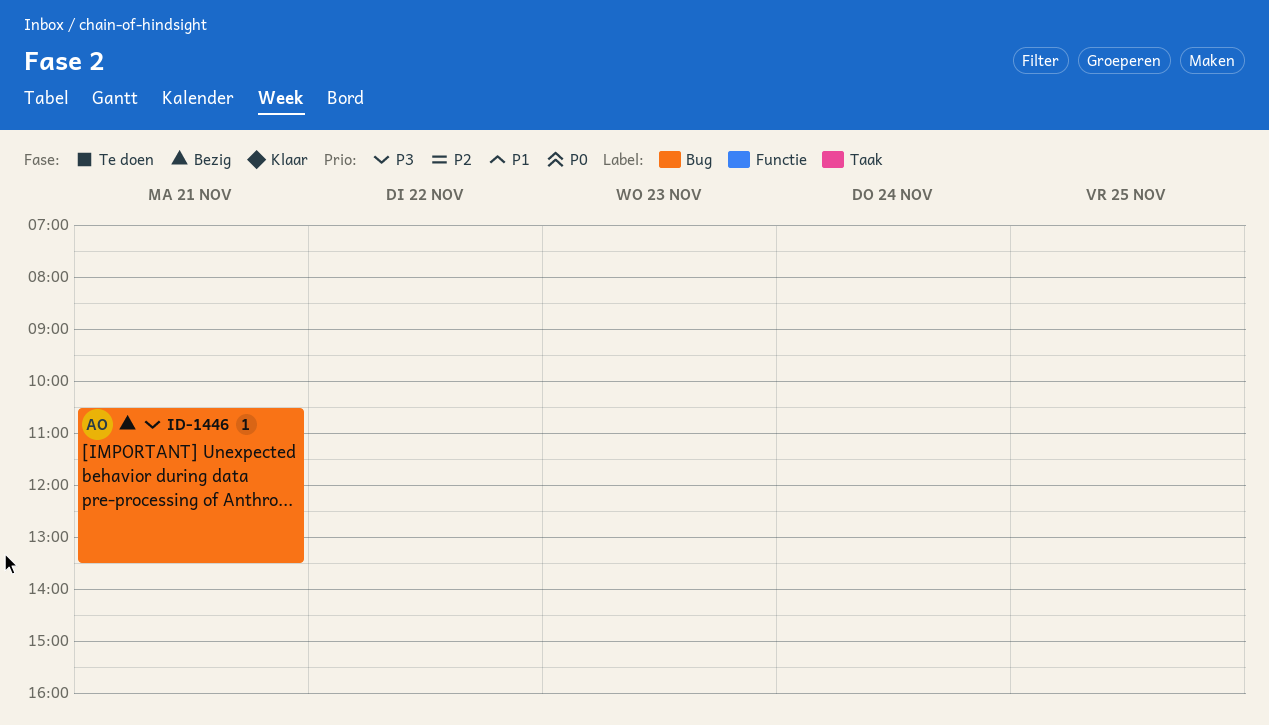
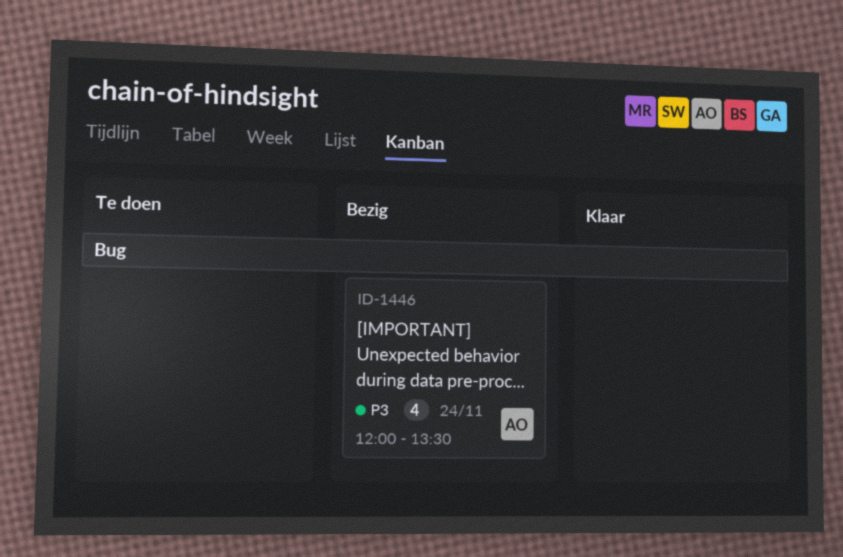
ID-1446, estimate: 1 -> 4
ID-1446, day: Nov 21 -> Nov 24
ID-1446, begins: 10:30 -> 12:00

